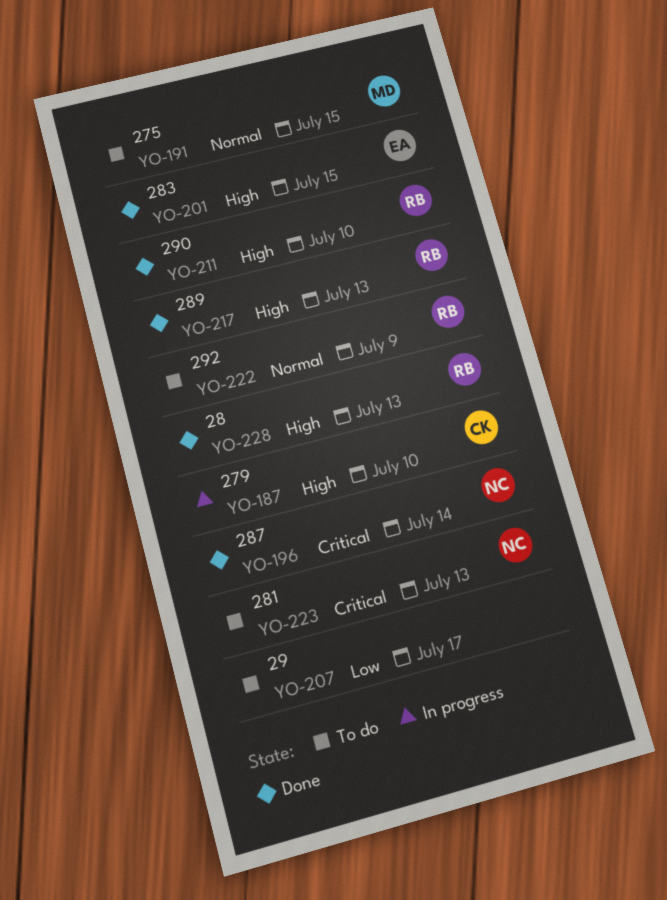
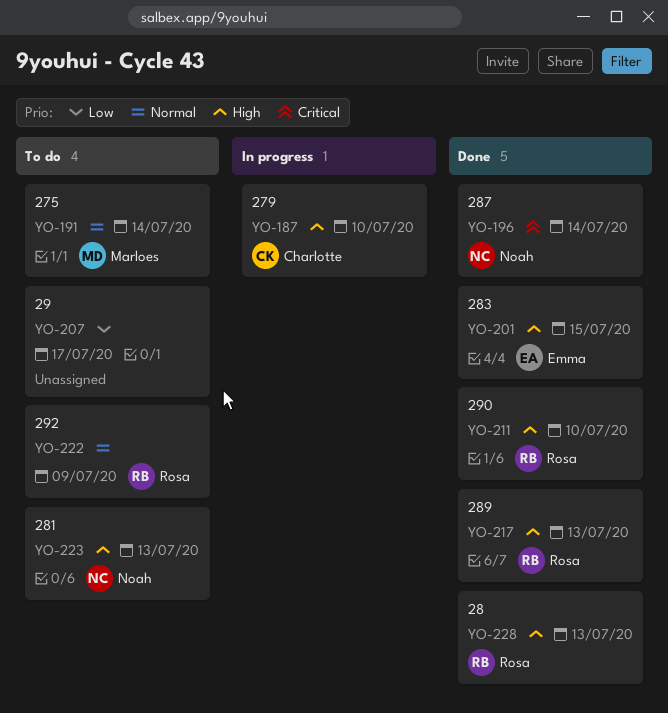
YO-191, due: Jul 15 -> Jul 14
YO-223, priority: Critical -> High

